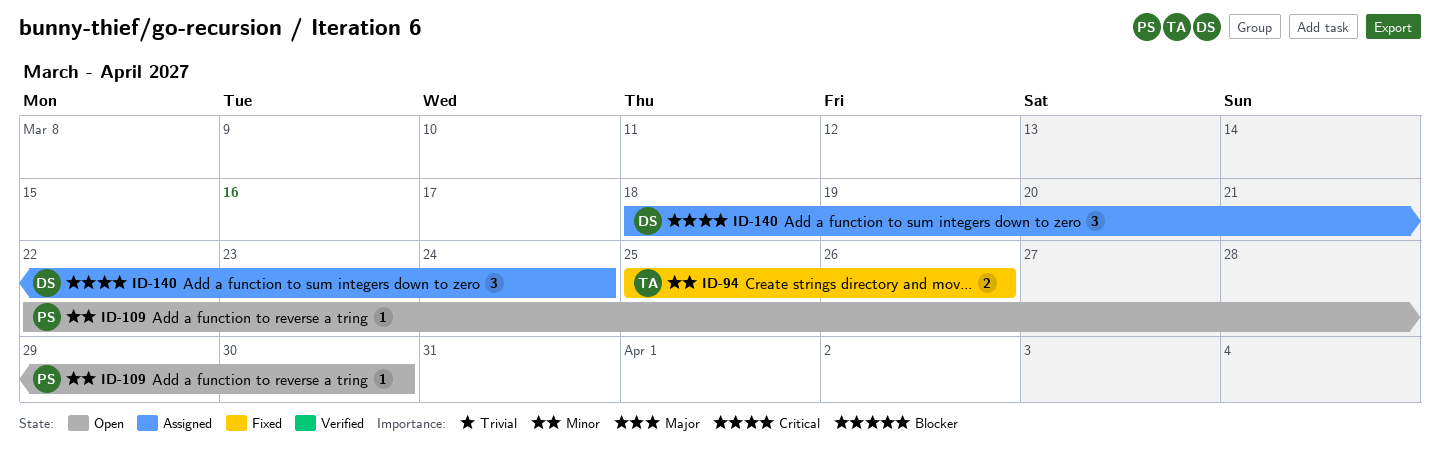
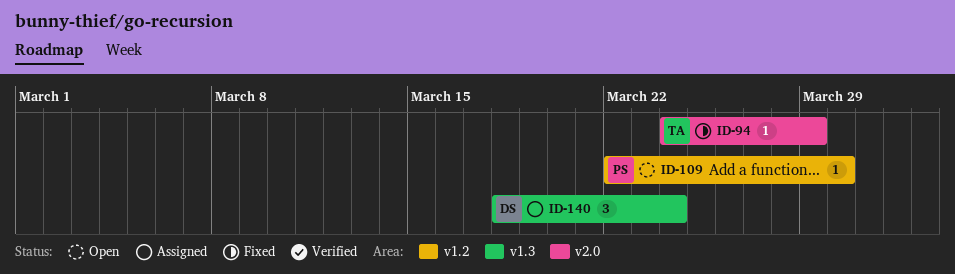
ID-94, estimate: 2 -> 1
ID-94, start: Mar 25 -> Mar 24
ID-94, due: Mar 26 -> Mar 29

